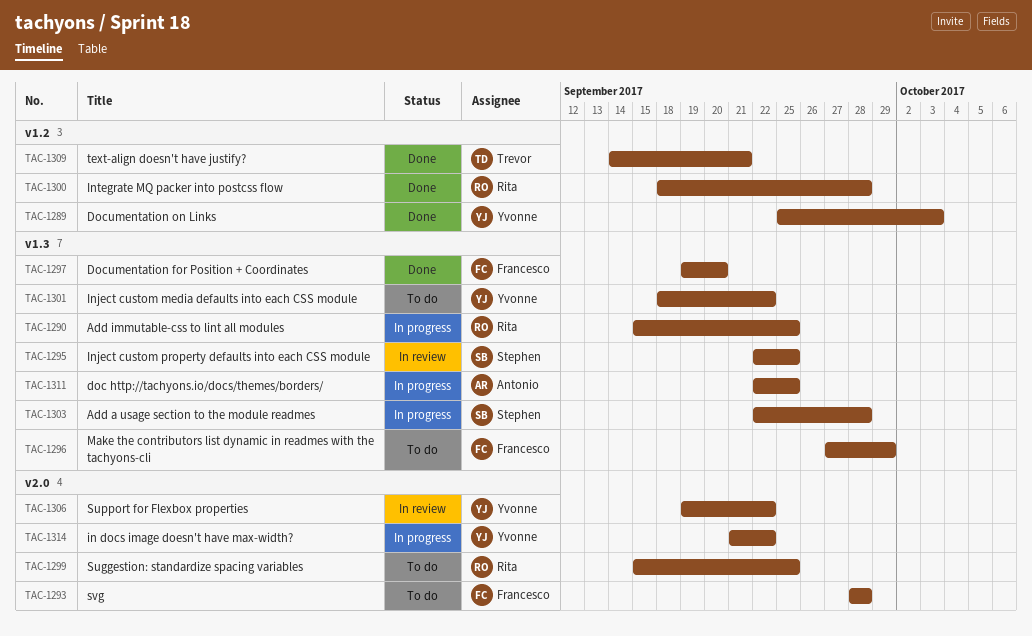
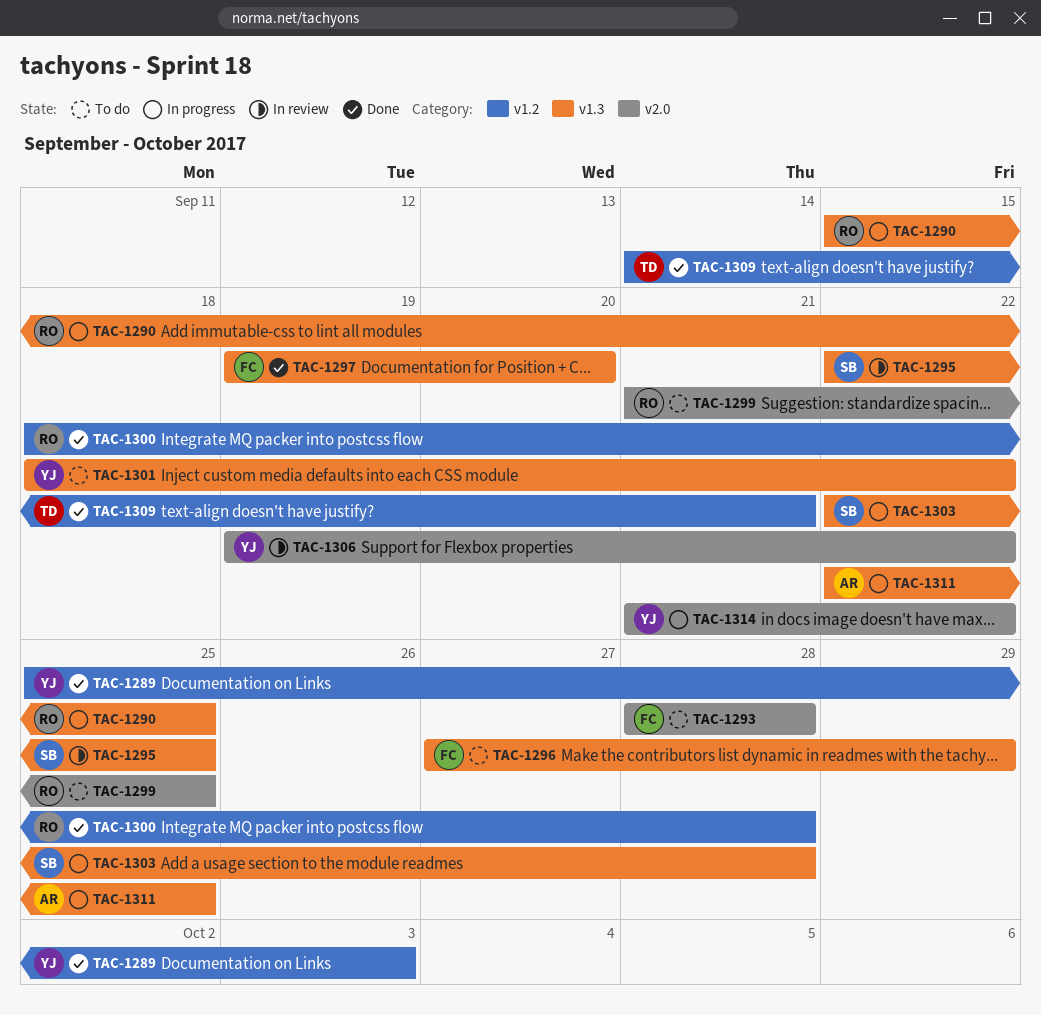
TAC-1299, start: Sep 15 -> Sep 21

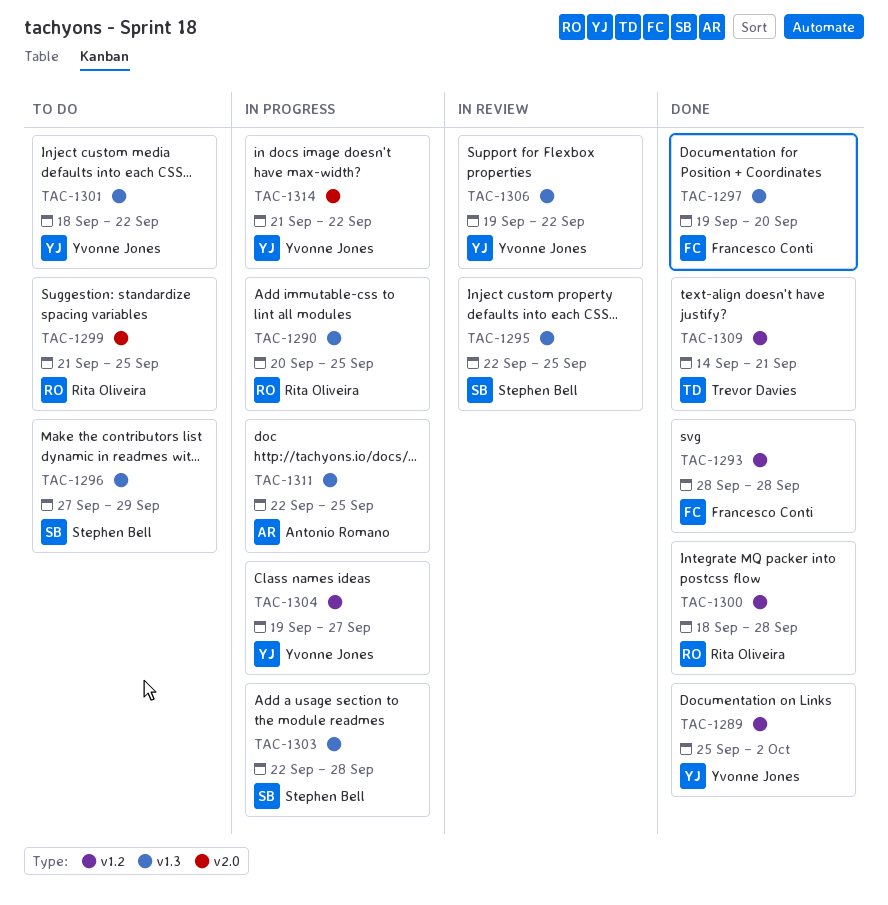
TAC-1289, due: Oct 3 -> Oct 2
TAC-1290, start: Sep 15 -> Sep 20
TAC-1293, status: To do -> Done
TAC-1293, label: v2.0 -> v1.2
TAC-1296, owner: Francesco Conti -> Stephen Bell
TAC-1304: none -> present
TAC-1306, label: v2.0 -> v1.3

